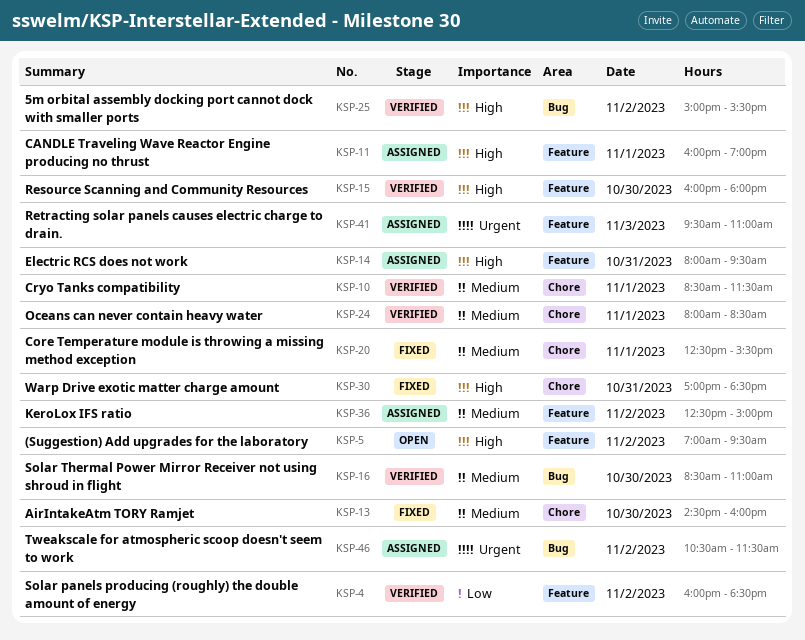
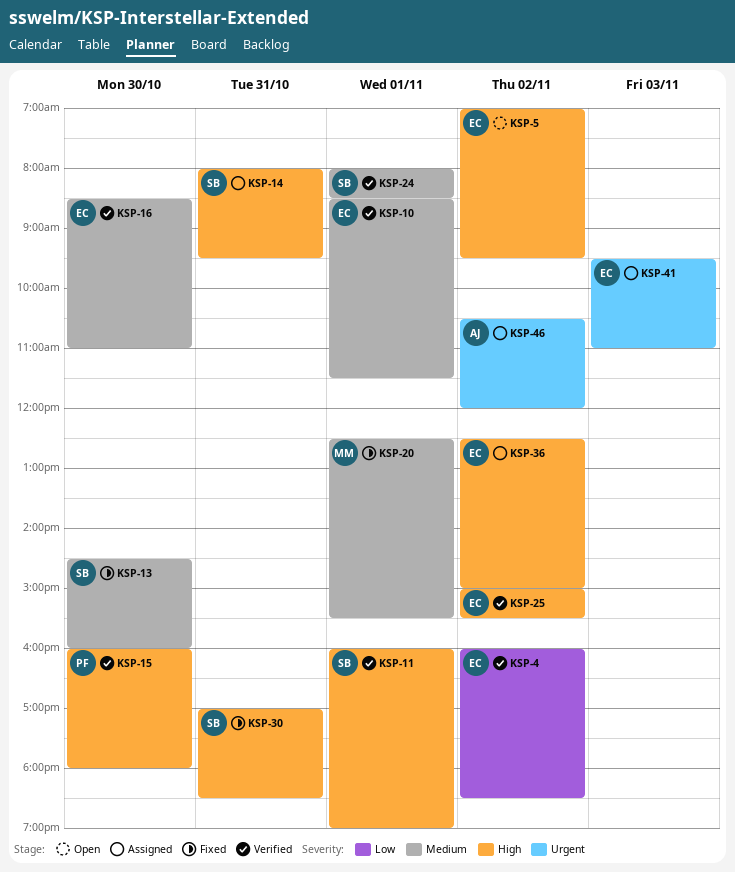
KSP-11, status: Assigned -> Verified
KSP-36, priority: Medium -> High
KSP-46, ends: 11:30 -> 12:00

